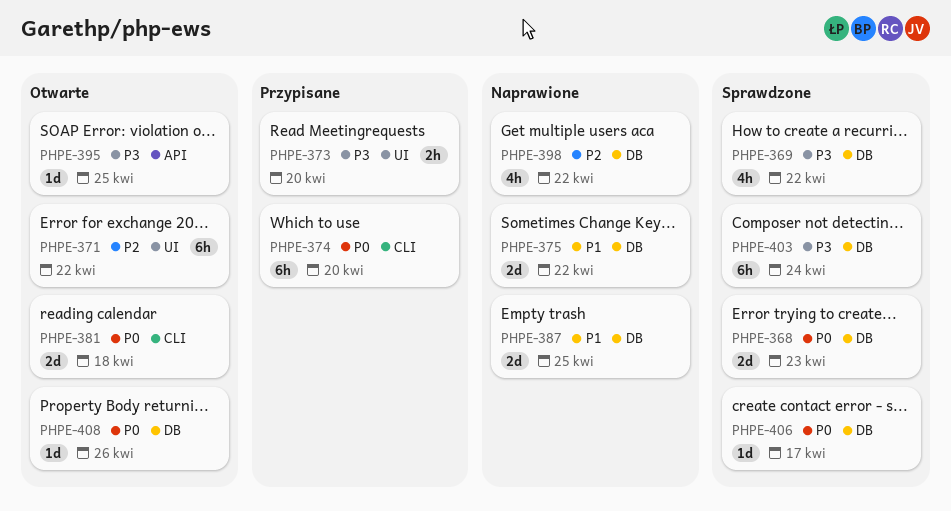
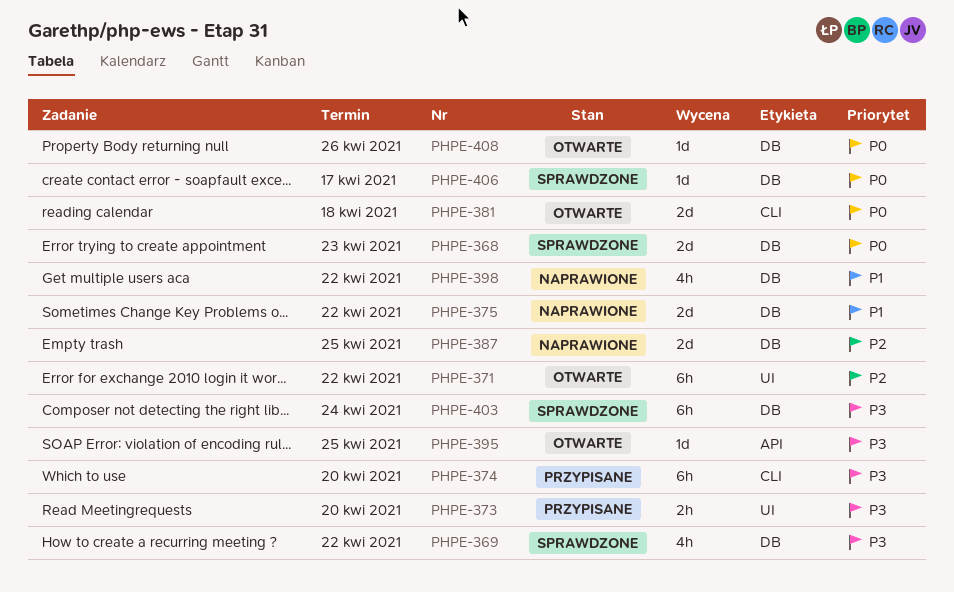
PHPE-374, priority: P0 -> P3
PHPE-387, priority: P1 -> P2
PHPE-398, priority: P2 -> P1

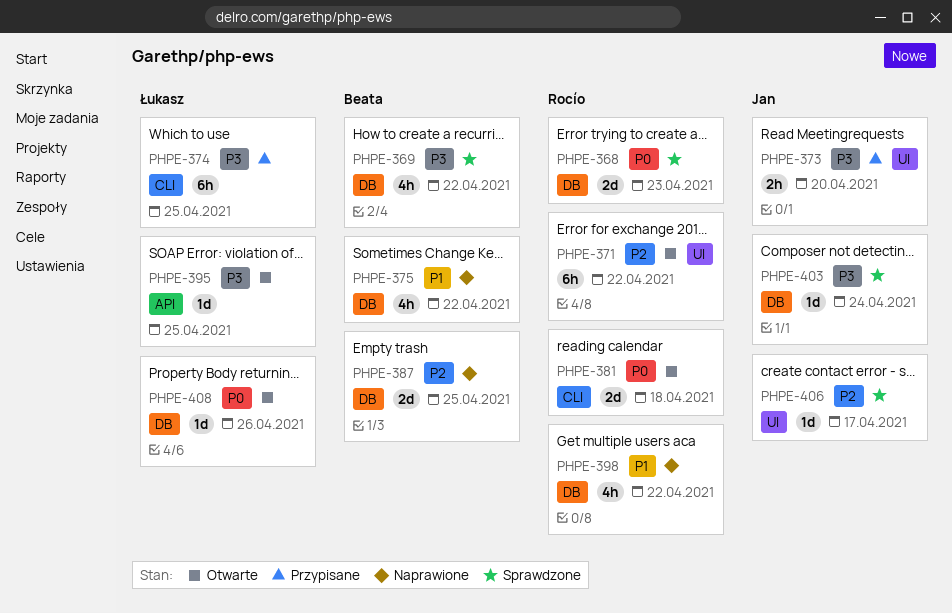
PHPE-374, due: Apr 20 -> Apr 25
PHPE-375, estimate: 2d -> 4h
PHPE-403, estimate: 6h -> 1d
PHPE-406, priority: P0 -> P2
PHPE-406, label: DB -> UI

